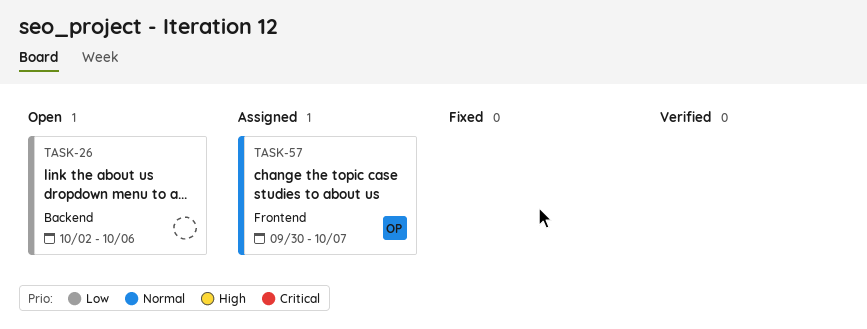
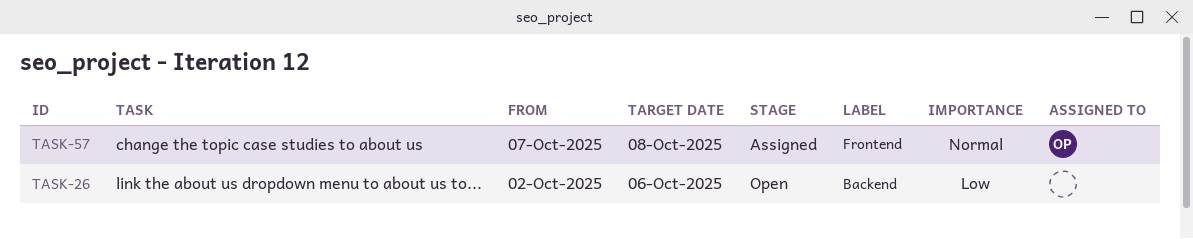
TASK-57, start: Sep 30 -> Oct 7
TASK-57, due: Oct 7 -> Oct 8

